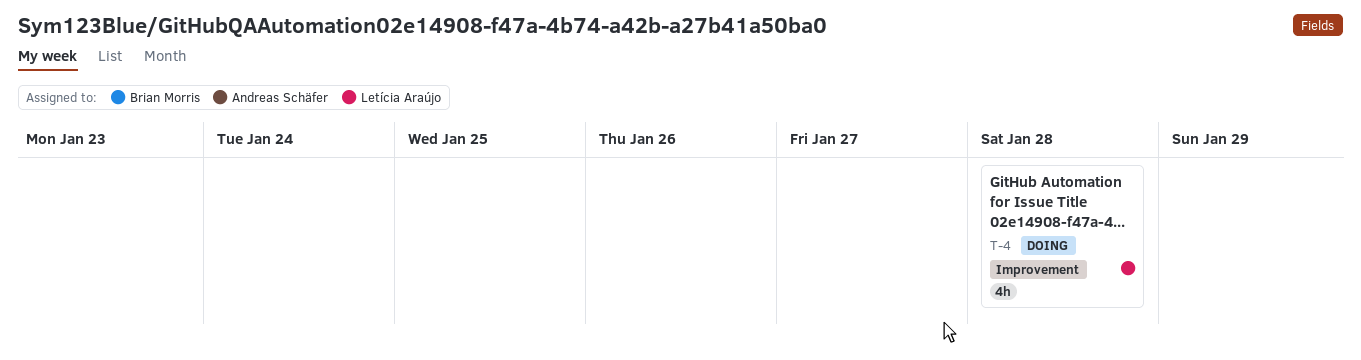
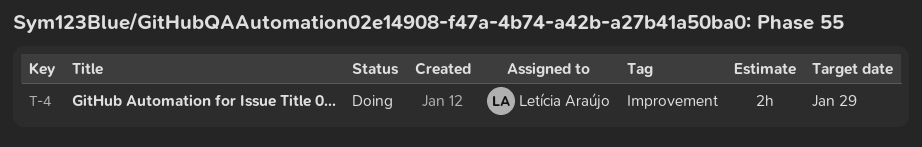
T-4, estimate: 4h -> 2h
T-4, due: Jan 28 -> Jan 29

